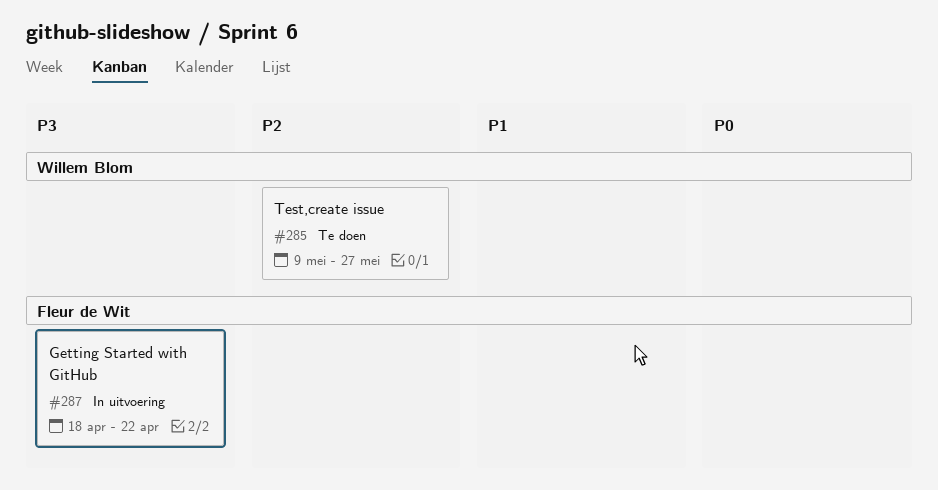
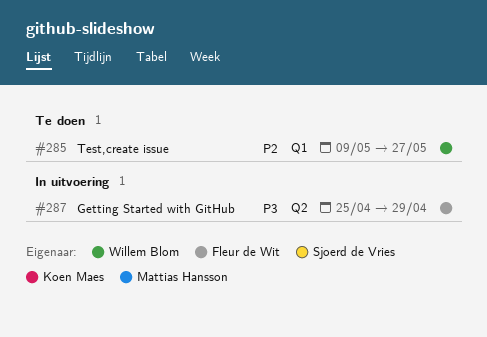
#287, start: Apr 18 -> Apr 25
#287, due: Apr 22 -> Apr 29

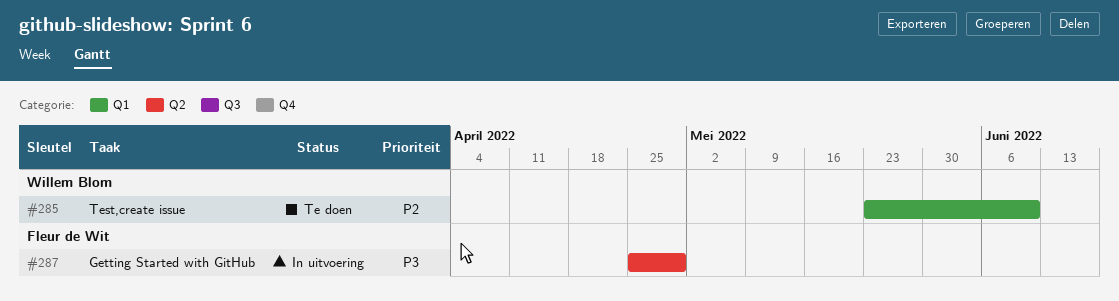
#285, start: May 9 -> May 23
#285, due: May 27 -> Jun 10

